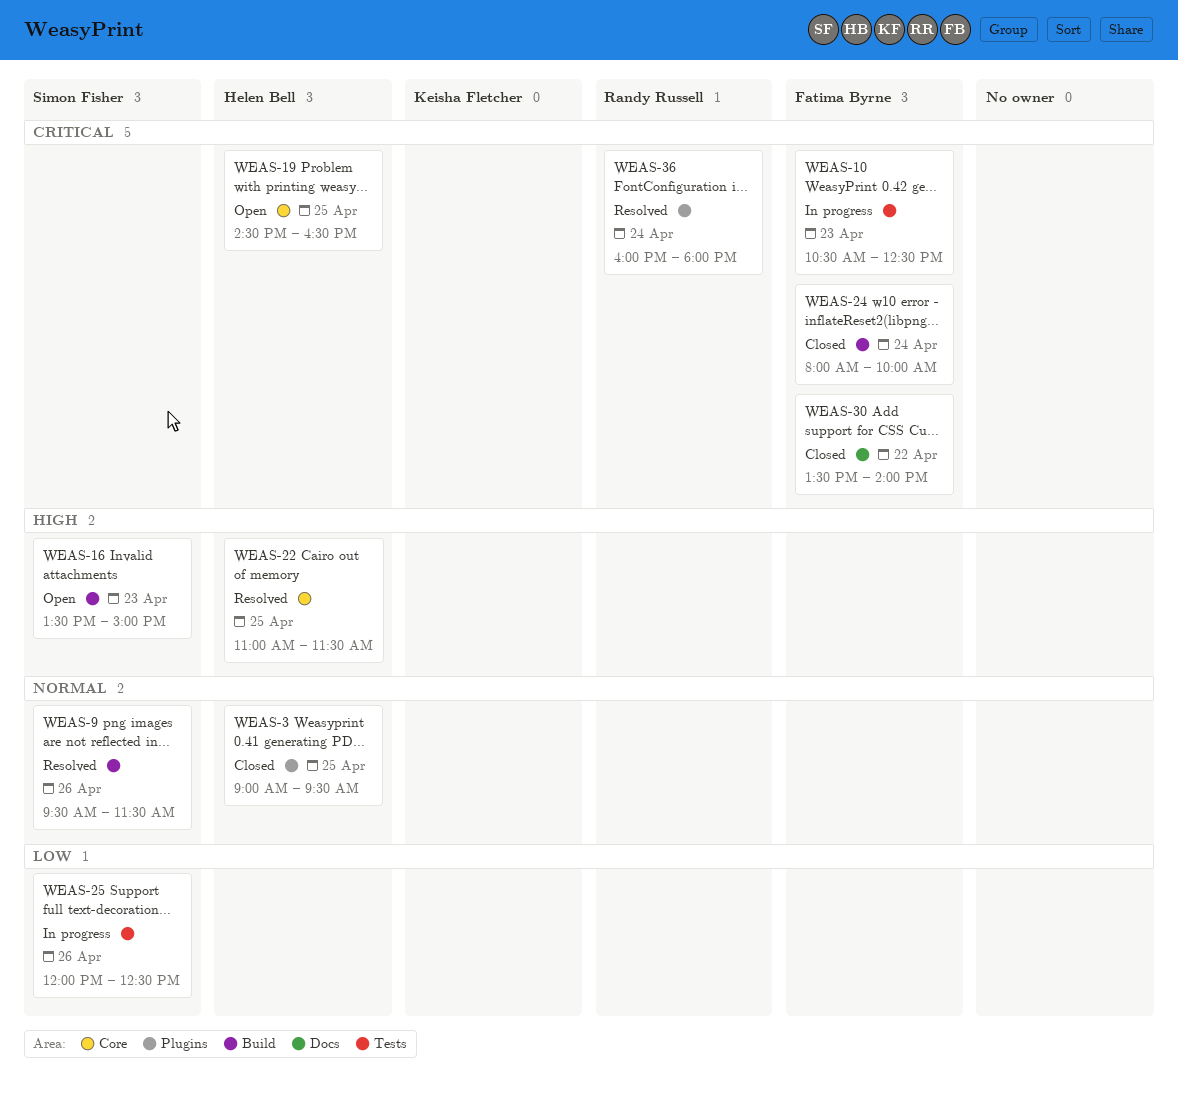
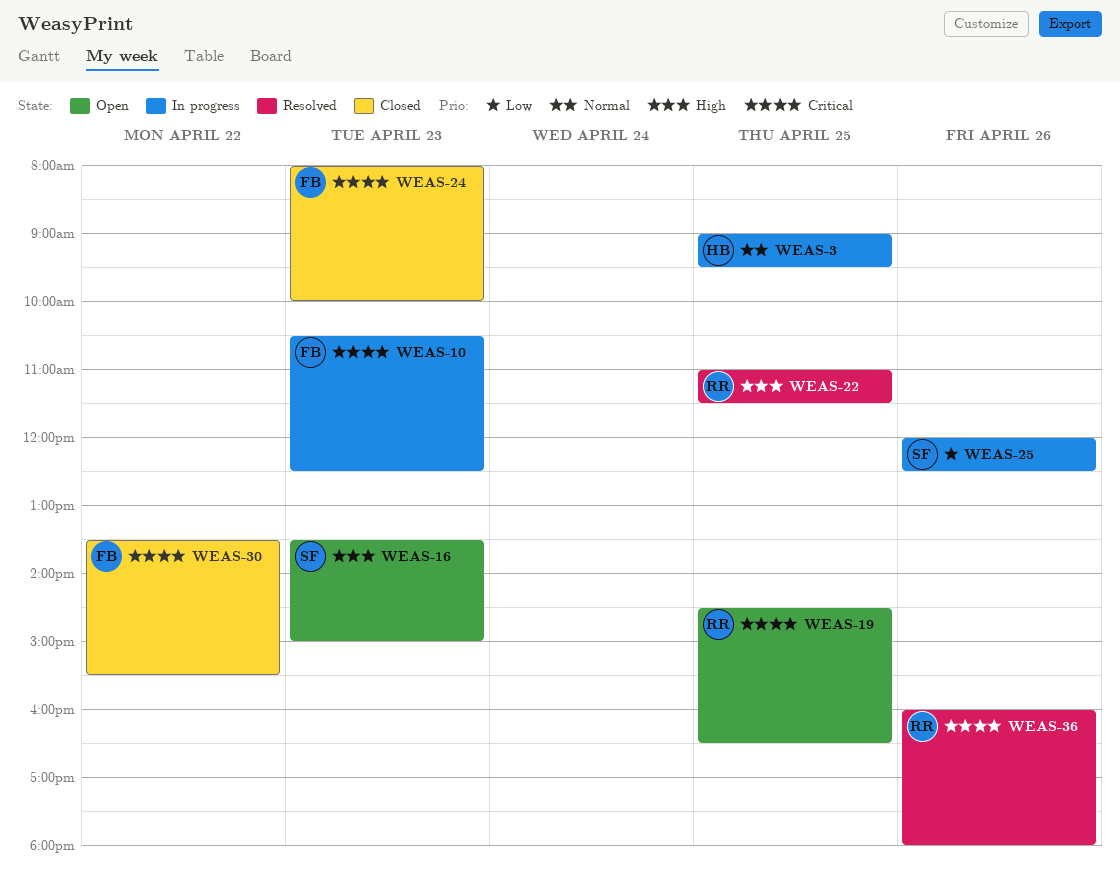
WEAS-3, status: Closed -> In progress
WEAS-9: present -> none
WEAS-19, owner: Helen Bell -> Randy Russell
WEAS-22, owner: Helen Bell -> Randy Russell
WEAS-24, day: Apr 24 -> Apr 23
WEAS-30, ends: 14:00 -> 15:30
WEAS-36, day: Apr 24 -> Apr 26

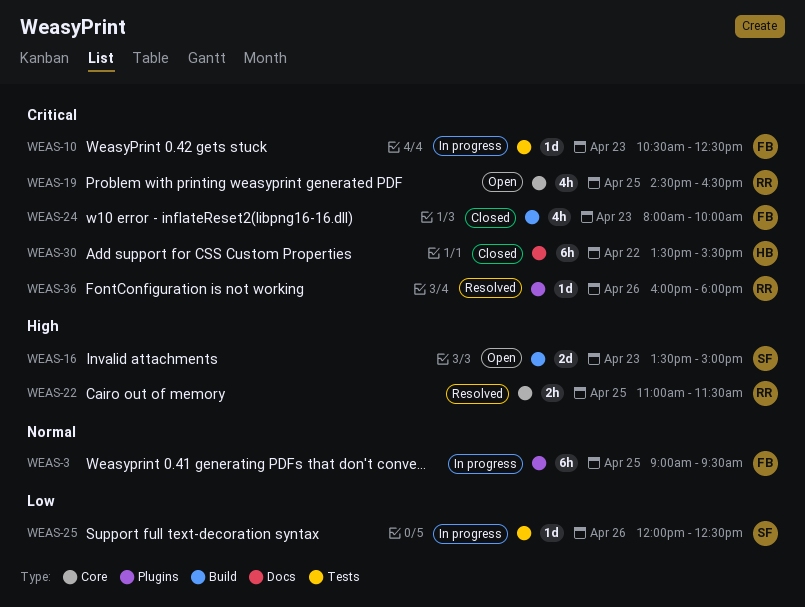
WEAS-3, owner: HB -> FB
WEAS-30, owner: FB -> HB

